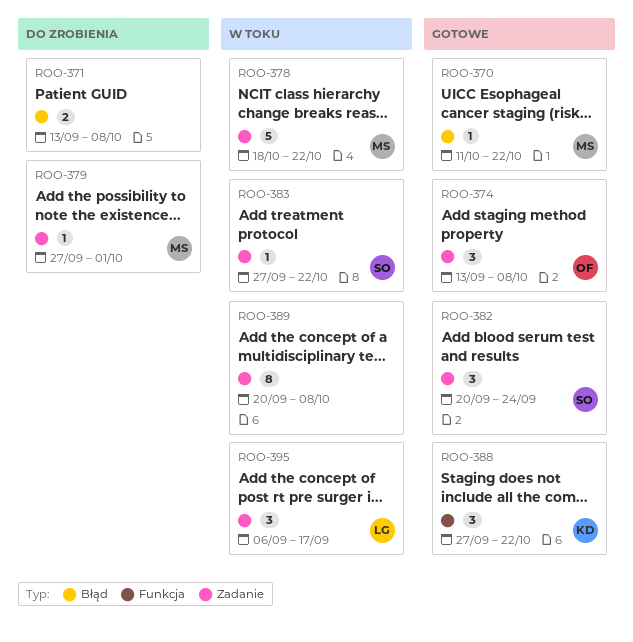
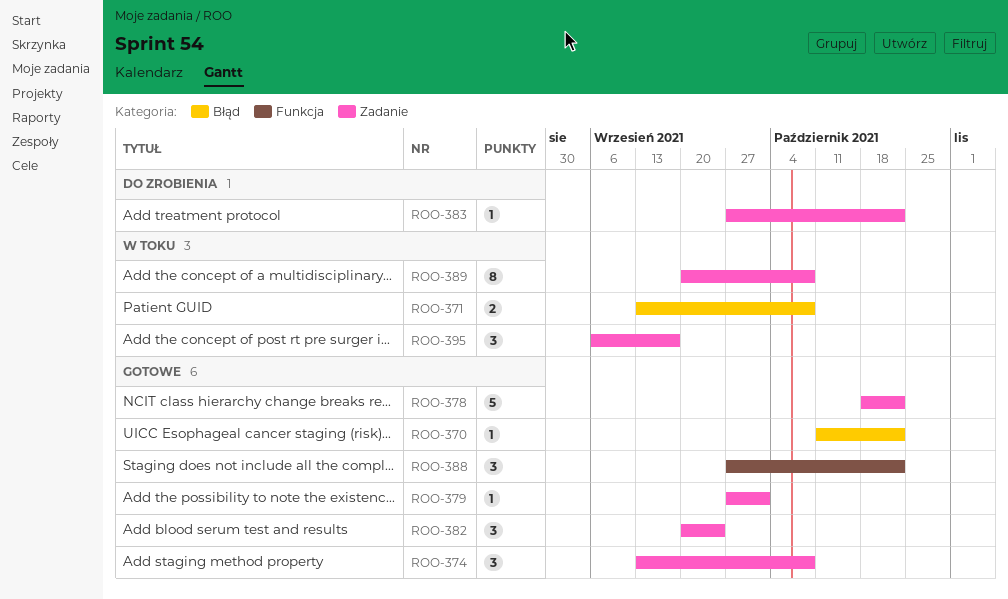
ROO-371, status: Do zrobienia -> W toku
ROO-378, status: W toku -> Gotowe
ROO-379, status: Do zrobienia -> Gotowe
ROO-383, status: W toku -> Do zrobienia

